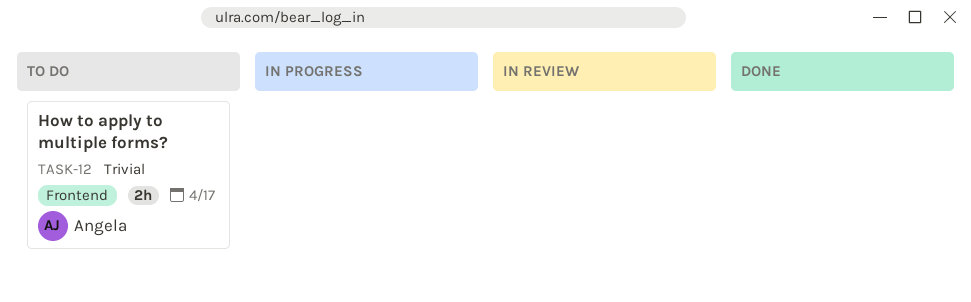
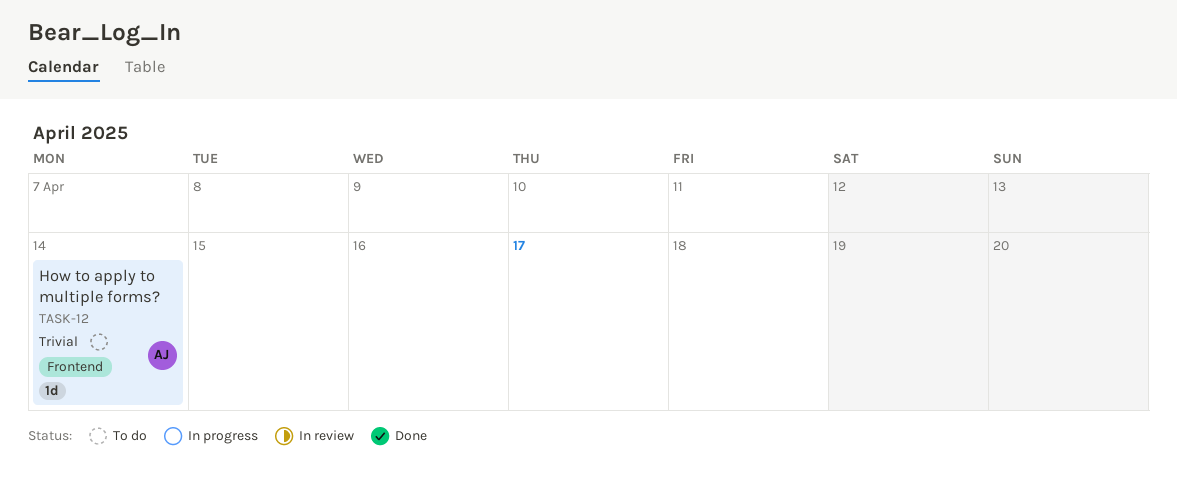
TASK-12, estimate: 2h -> 1d
TASK-12, due: Apr 17 -> Apr 14

